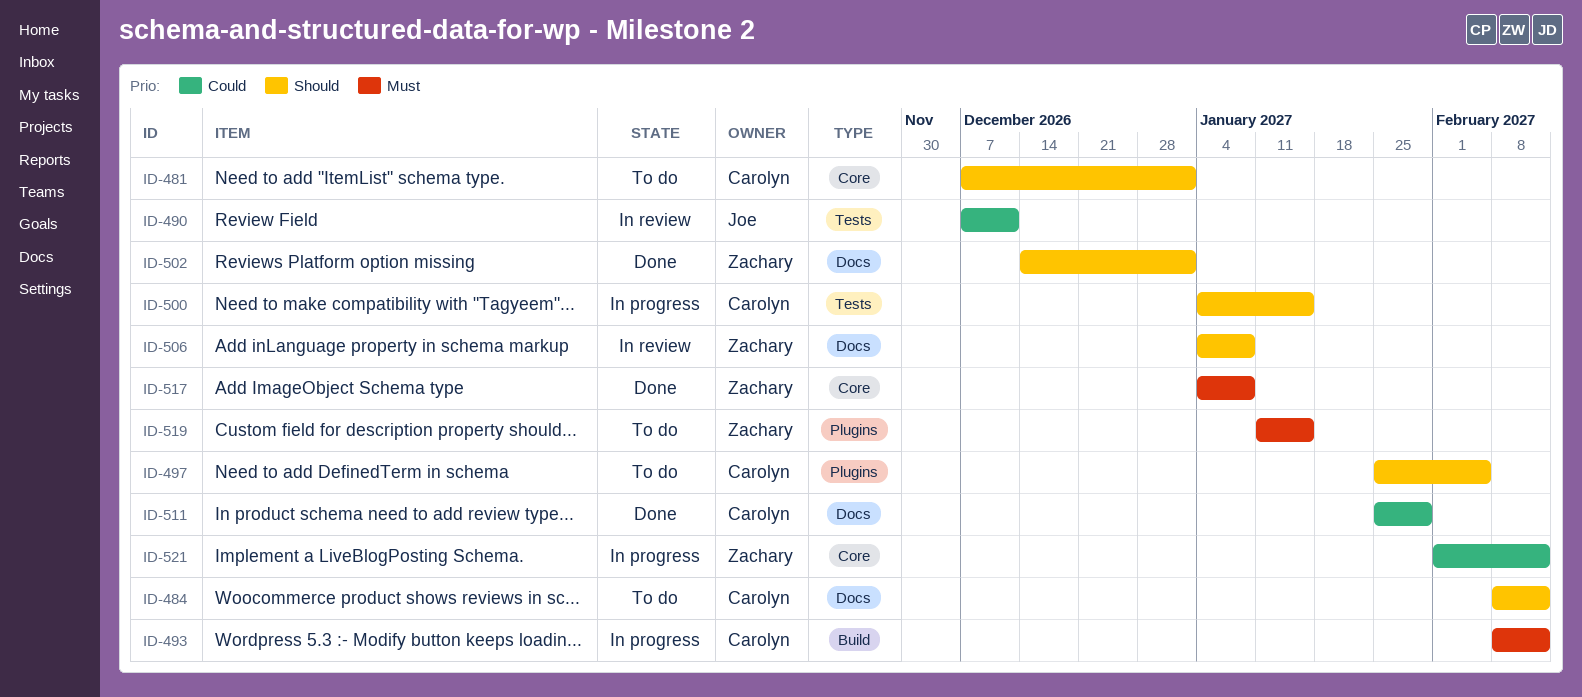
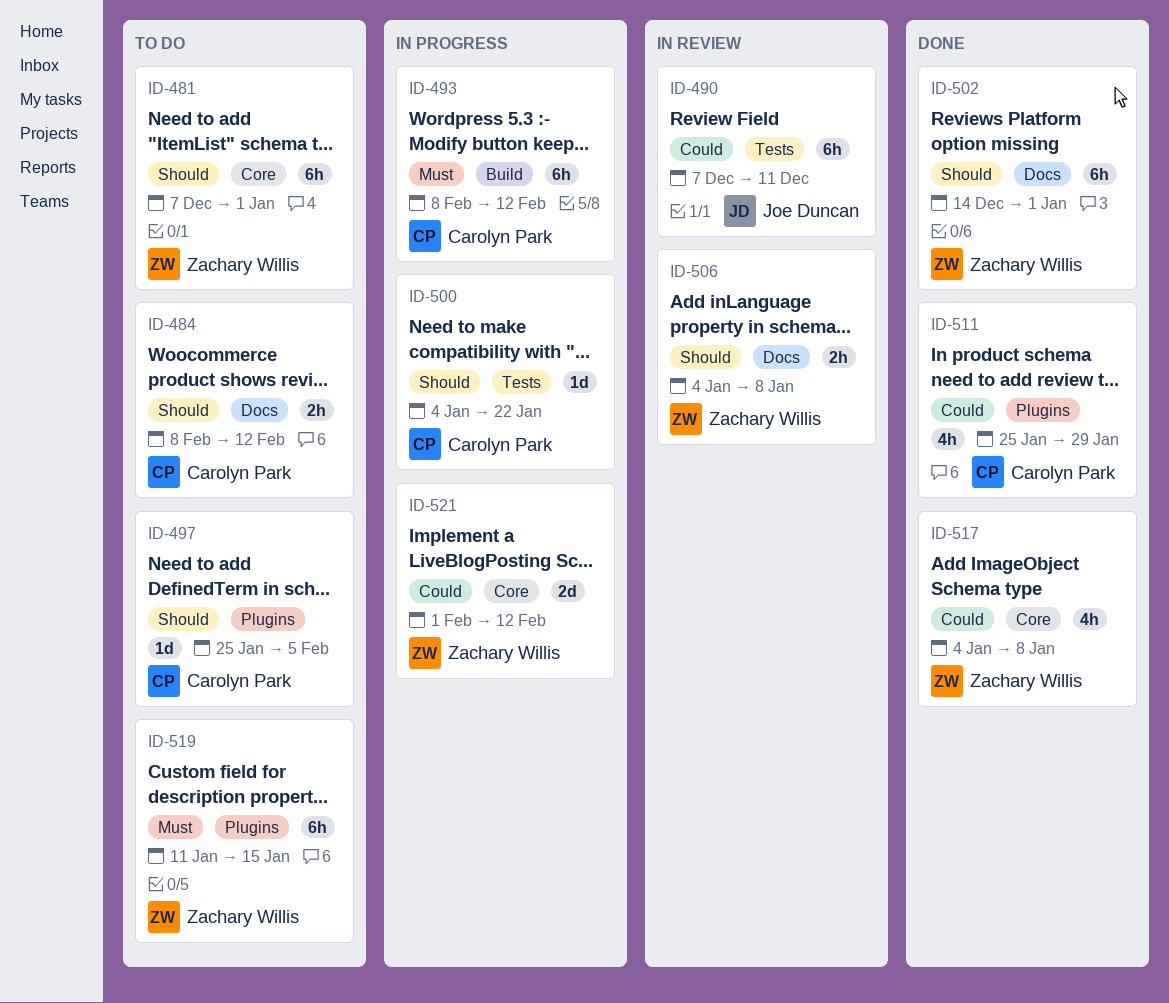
ID-481, owner: Carolyn Park -> Zachary Willis
ID-500, due: Jan 15 -> Jan 22
ID-511, label: Docs -> Plugins
ID-517, priority: Must -> Could

